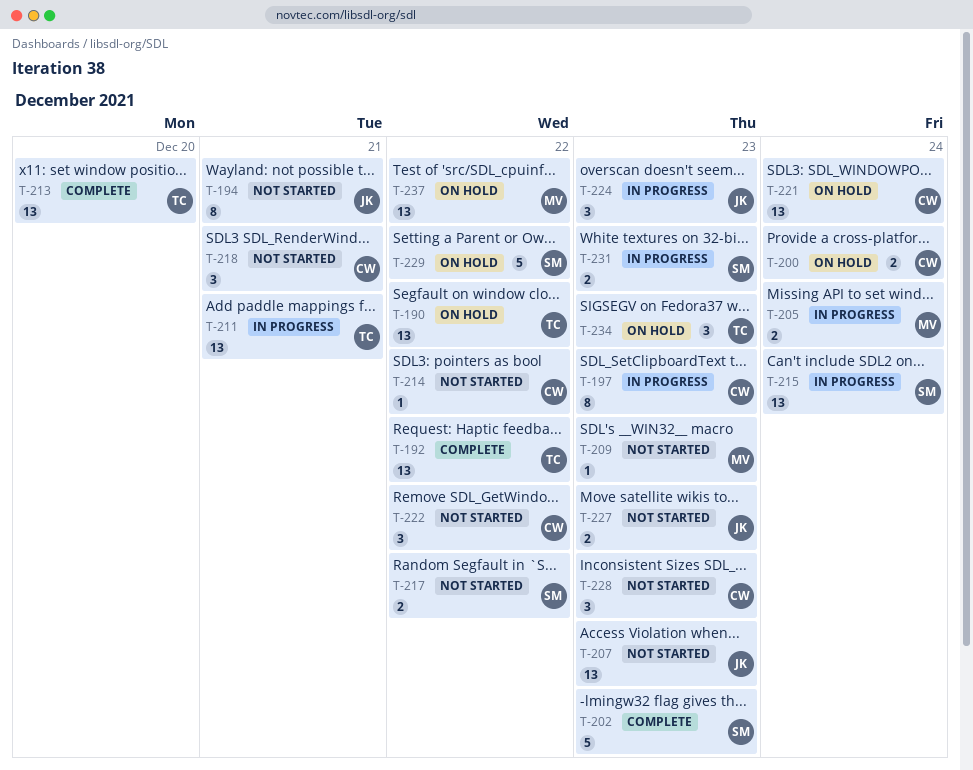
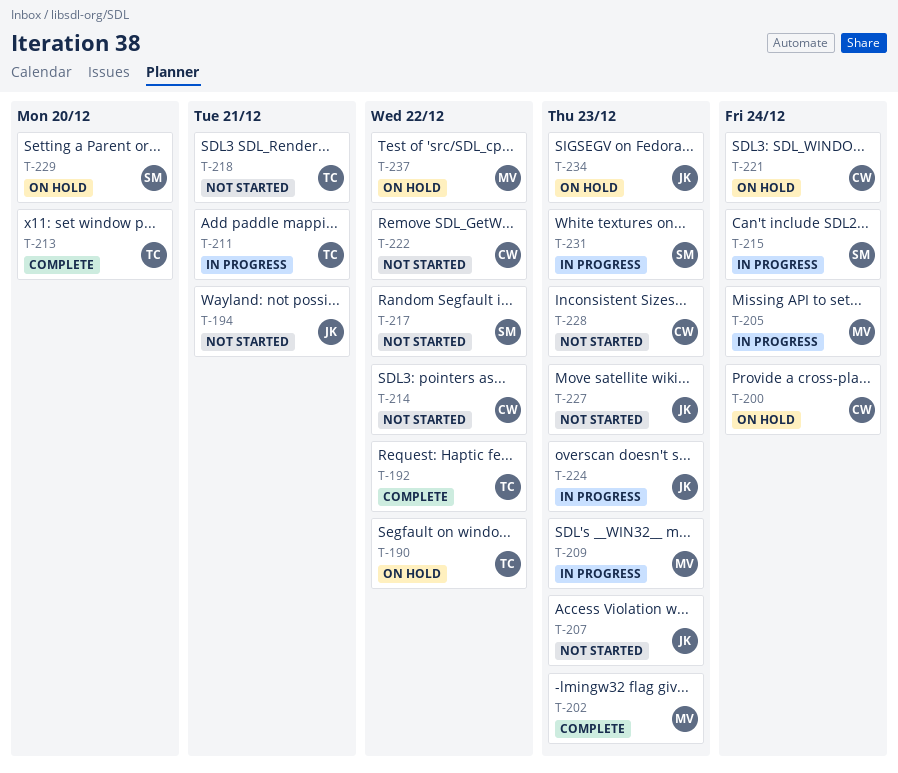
T-197: present -> none
T-202, owner: SM -> MV
T-209, status: Not started -> In progress
T-218, owner: CW -> TC
T-229, due: Dec 22 -> Dec 20
T-234, owner: TC -> JK

